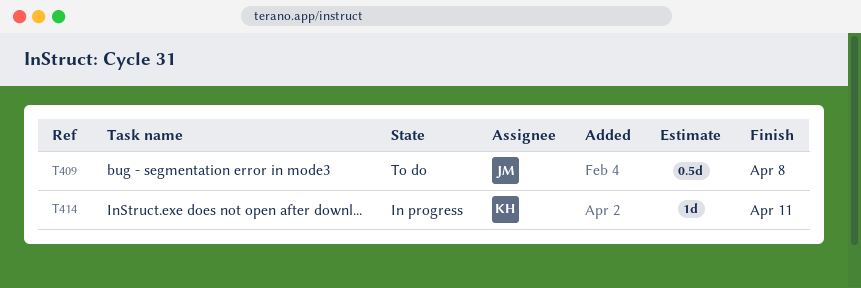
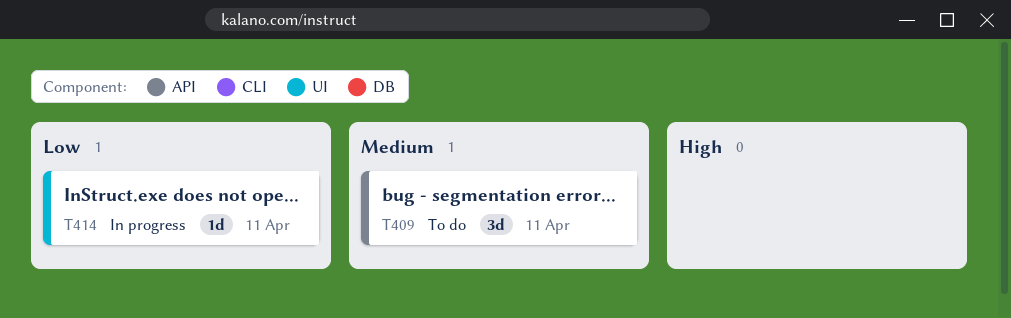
T409, estimate: 0.5d -> 3d
T409, due: Apr 8 -> Apr 11

